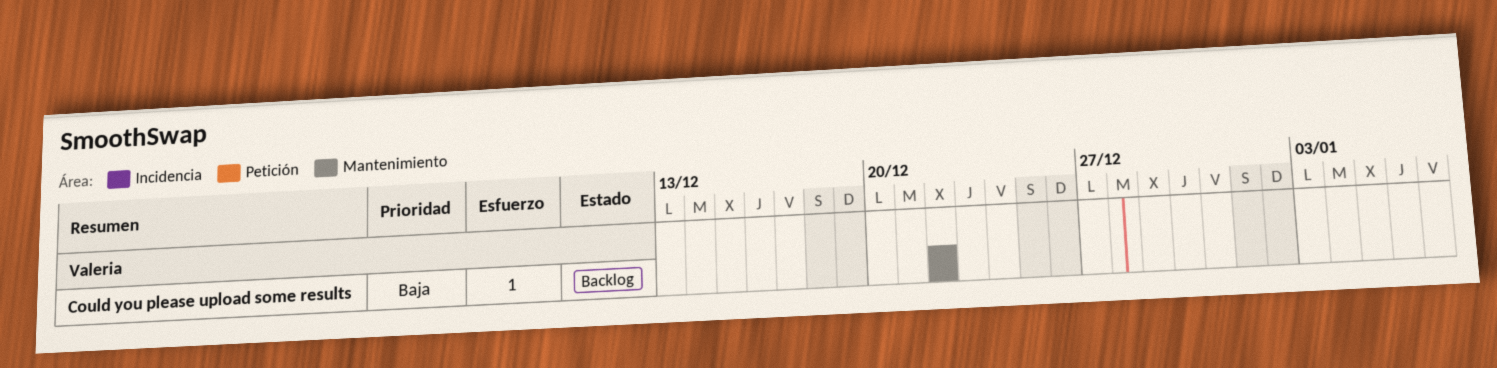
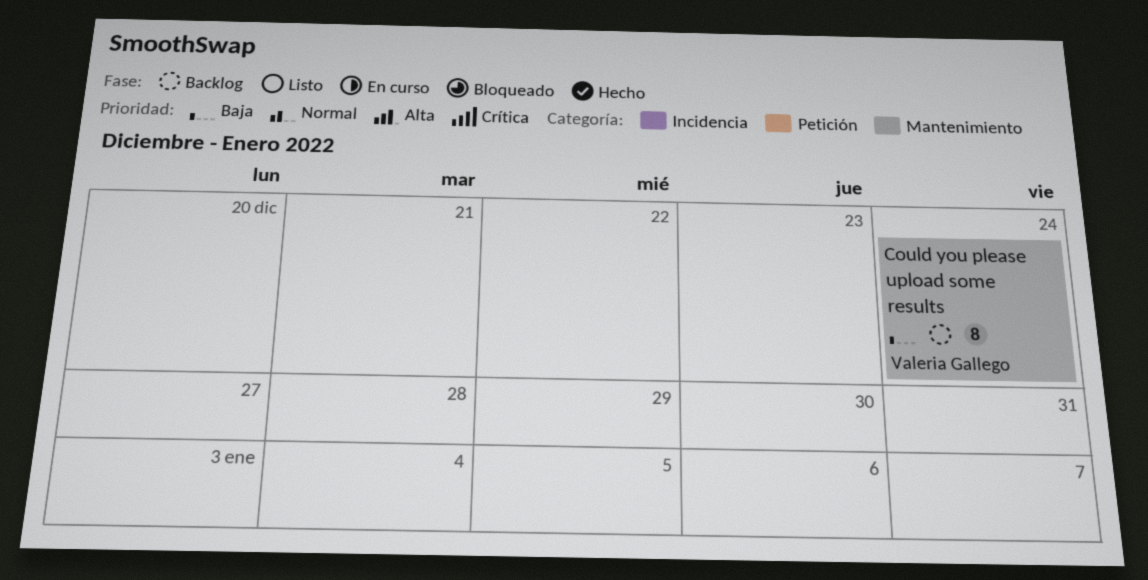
Could you please upload some results, estimate: 1 -> 8
Could you please upload some results, due: Dec 22 -> Dec 24

